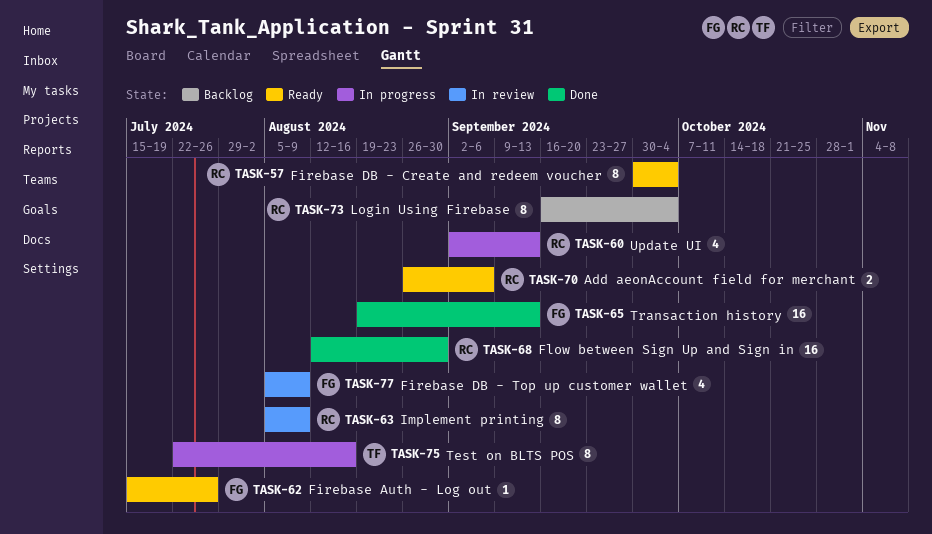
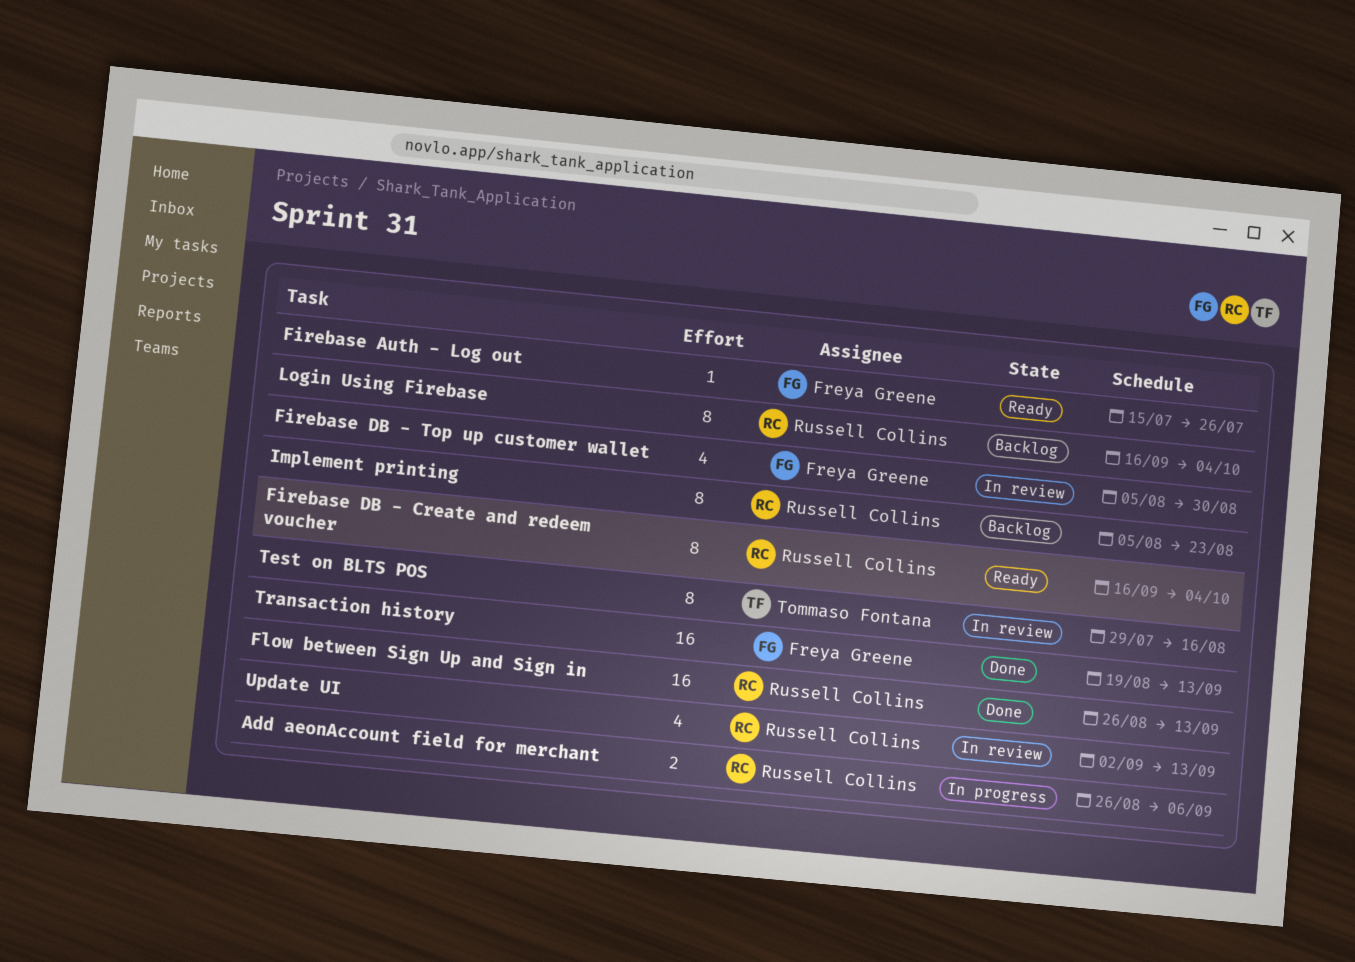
Add aeonAccount field for merchant, status: Ready -> In progress
Firebase DB - Create and redeem voucher, start: Sep 30 -> Sep 16
Firebase DB - Top up customer wallet, due: Aug 9 -> Aug 30
Flow between Sign Up and Sign in, start: Aug 12 -> Aug 26
Flow between Sign Up and Sign in, due: Aug 30 -> Sep 13
Implement printing, status: In review -> Backlog
Implement printing, due: Aug 9 -> Aug 23
Test on BLTS POS, status: In progress -> In review
Test on BLTS POS, start: Jul 22 -> Jul 29
Update UI, status: In progress -> In review

